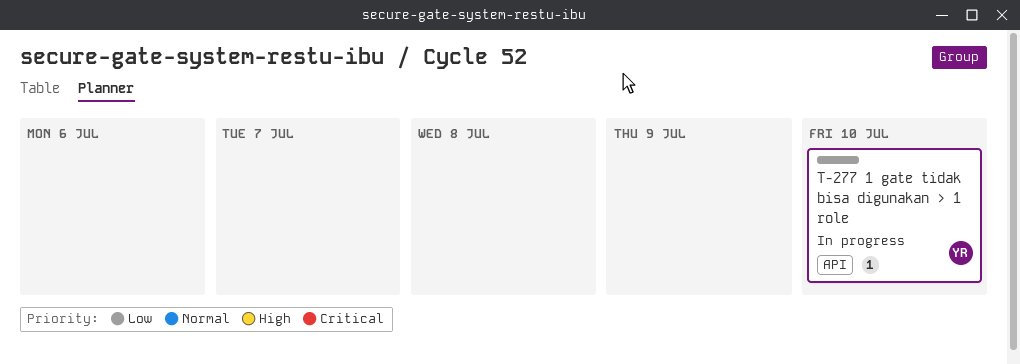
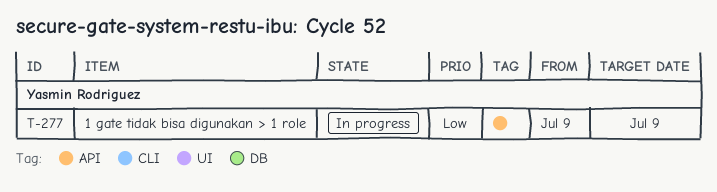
T-277, due: Jul 10 -> Jul 9

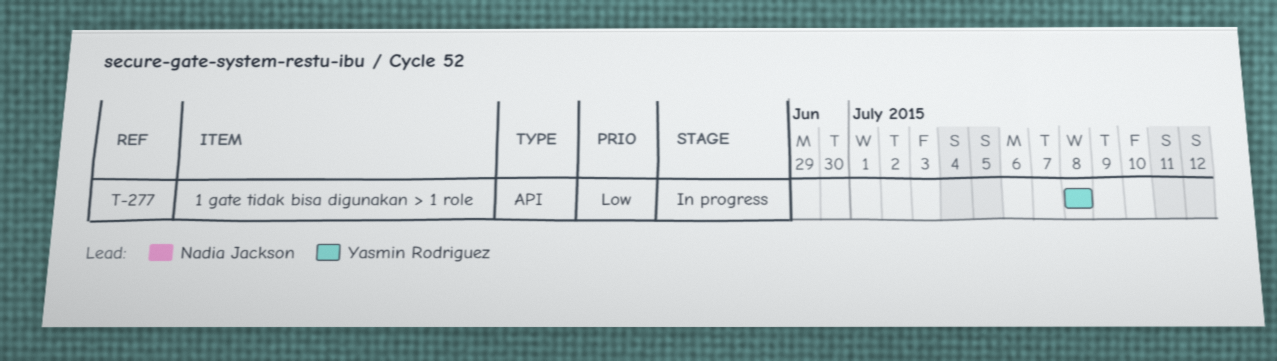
T-277, start: Jul 9 -> Jul 8
T-277, due: Jul 9 -> Jul 8

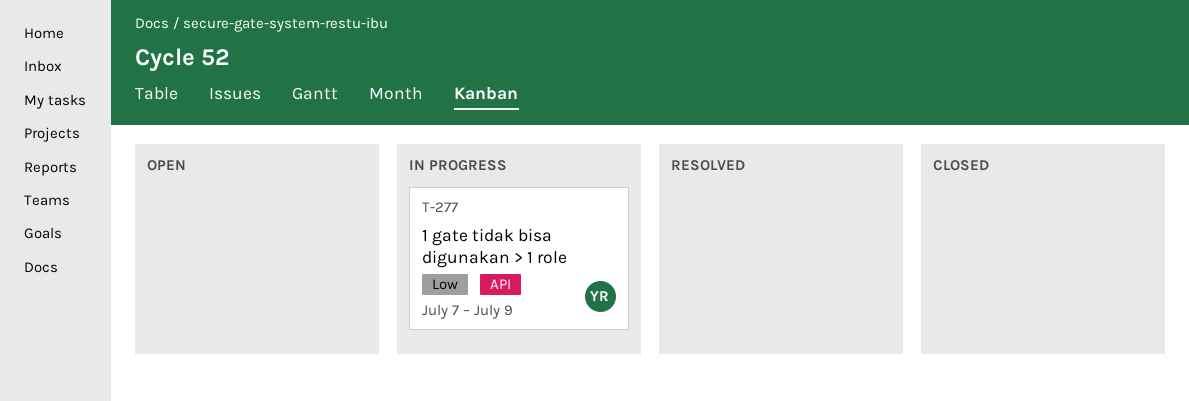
T-277, start: Jul 8 -> Jul 7
T-277, due: Jul 8 -> Jul 9

